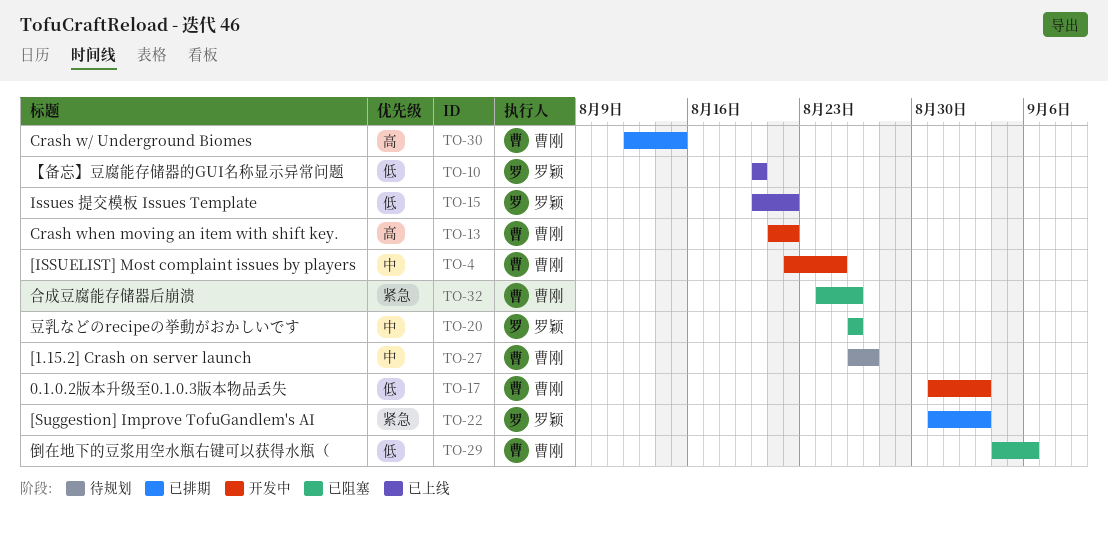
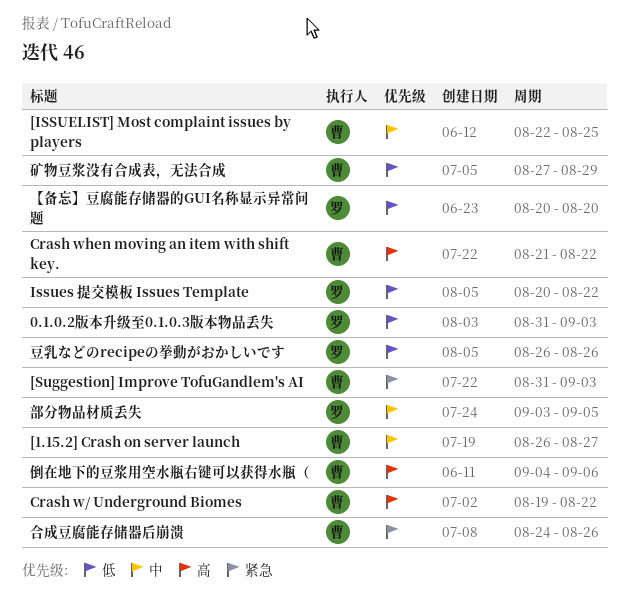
0.1.0.2版本升级至0.1.0.3版本物品丢失, owner: 曹刚 -> 罗颖
[Suggestion] Improve TofuGandlem's AI, owner: 罗颖 -> 曹刚
Crash w/ Underground Biomes, start: Aug 12 -> Aug 19
Crash w/ Underground Biomes, due: Aug 15 -> Aug 22
倒在地下的豆浆用空水瓶右键可以获得水瓶（, priority: 低 -> 高
矿物豆浆没有合成表，无法合成: none -> present
豆乳などのrecipeの挙動がおかしいです, priority: 中 -> 低
部分物品材质丢失: none -> present

